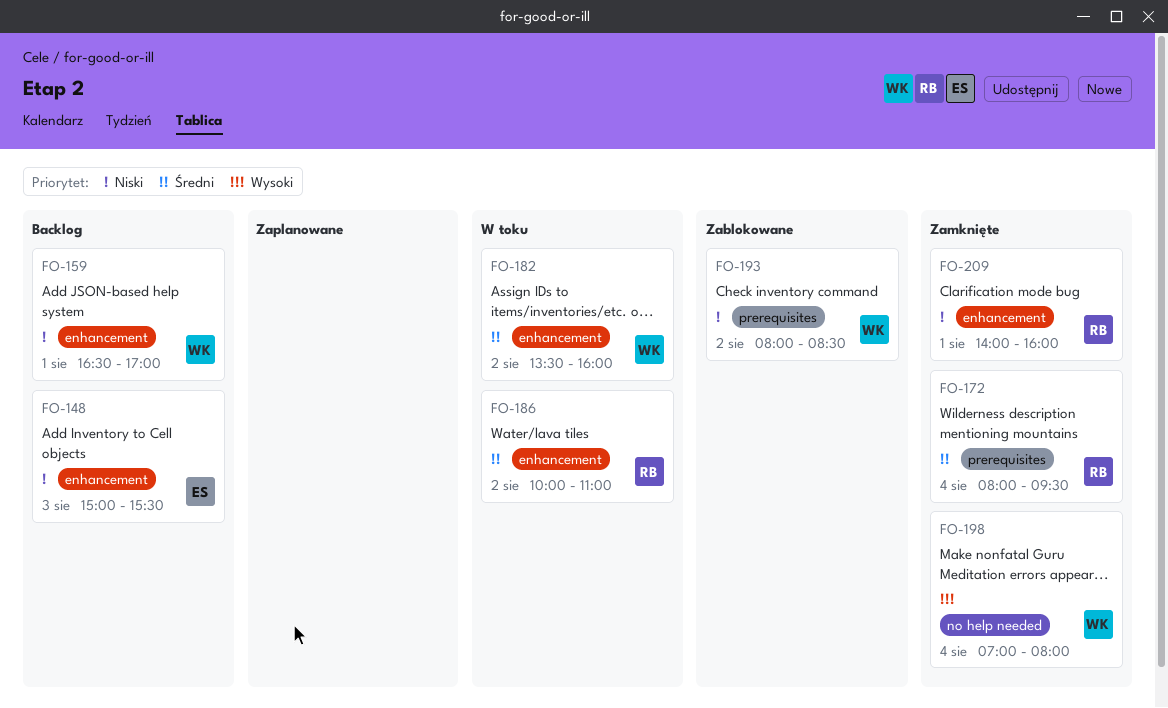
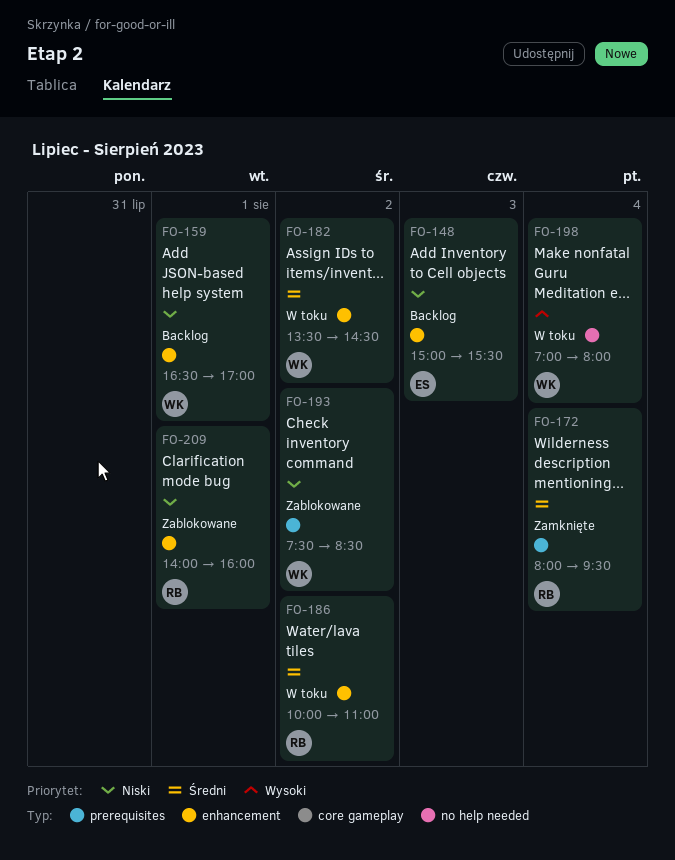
FO-182, ends: 16:00 -> 14:30
FO-193, begins: 08:00 -> 07:30
FO-198, status: Zamknięte -> W toku
FO-209, status: Zamknięte -> Zablokowane

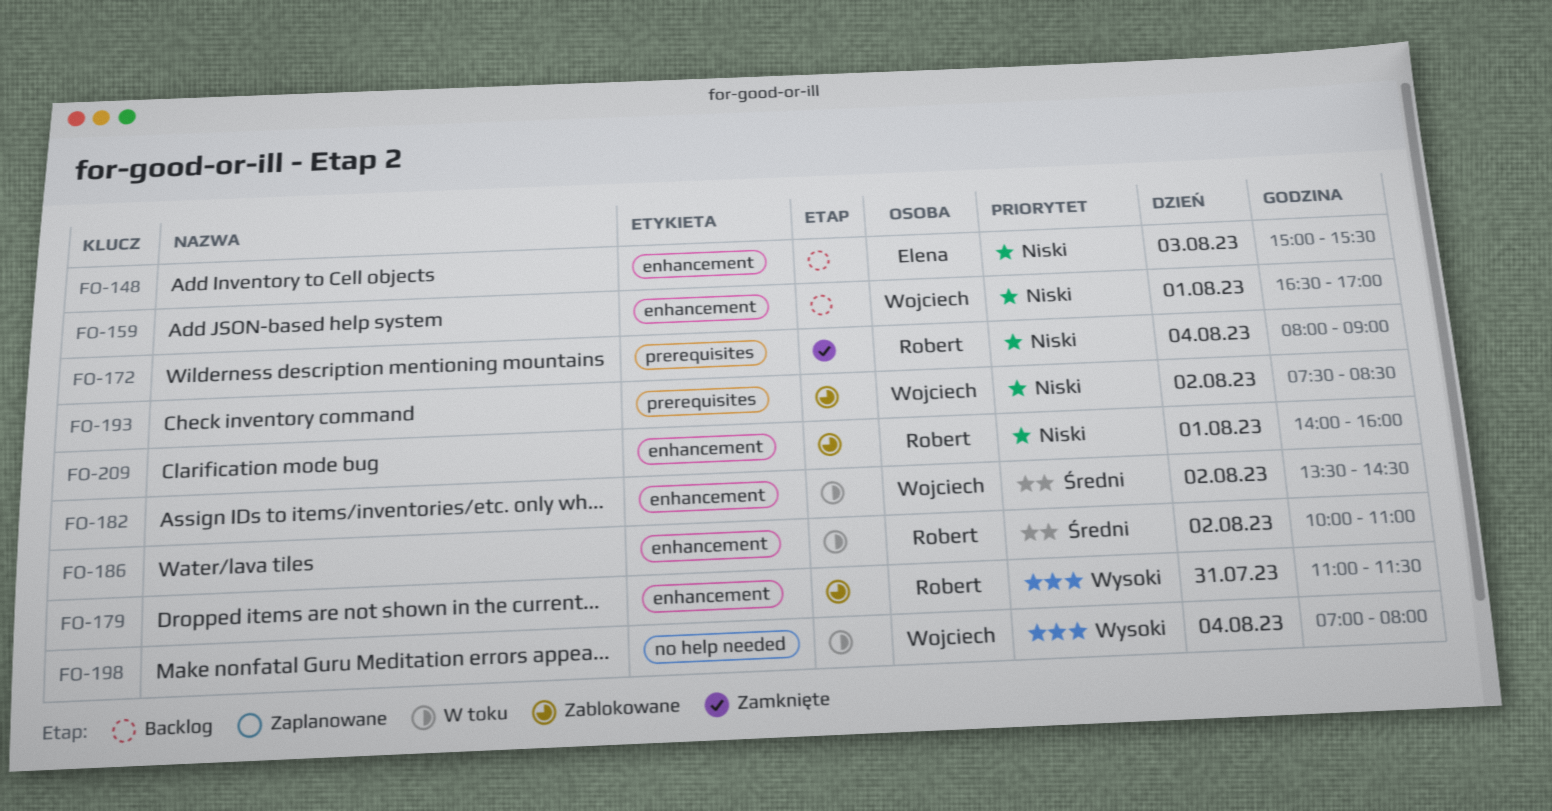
FO-172, priority: Średni -> Niski
FO-172, ends: 09:30 -> 09:00
FO-179: none -> present

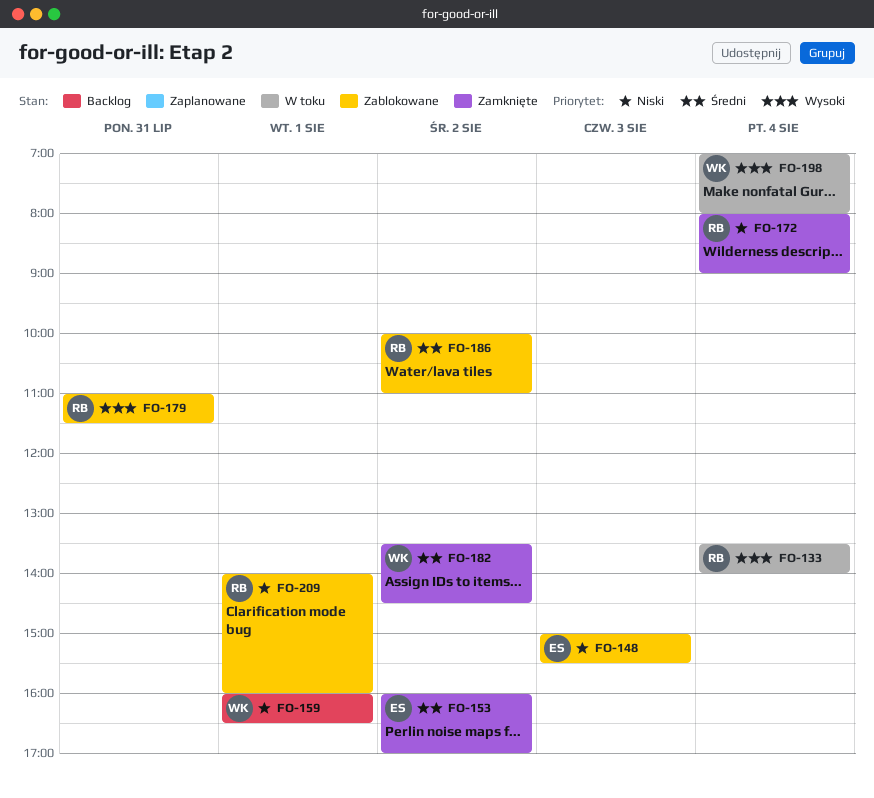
FO-133: none -> present
FO-148, status: Backlog -> Zablokowane
FO-153: none -> present
FO-159, begins: 16:30 -> 16:00
FO-159, ends: 17:00 -> 16:30
FO-182, status: W toku -> Zamknięte
FO-186, status: W toku -> Zablokowane
FO-193: present -> none

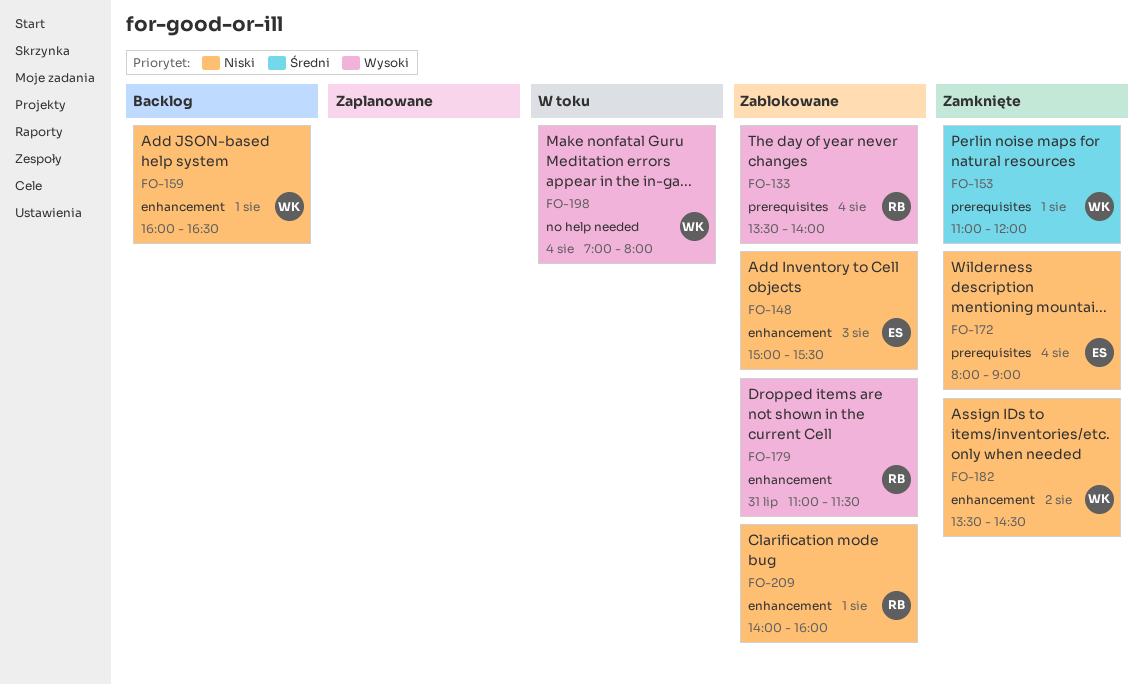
FO-133, status: W toku -> Zablokowane
FO-153, owner: ES -> WK
FO-153, day: Aug 2 -> Aug 1
FO-153, begins: 16:00 -> 11:00
FO-153, ends: 17:00 -> 12:00
FO-172, owner: RB -> ES
FO-182, priority: Średni -> Niski
FO-186: present -> none

